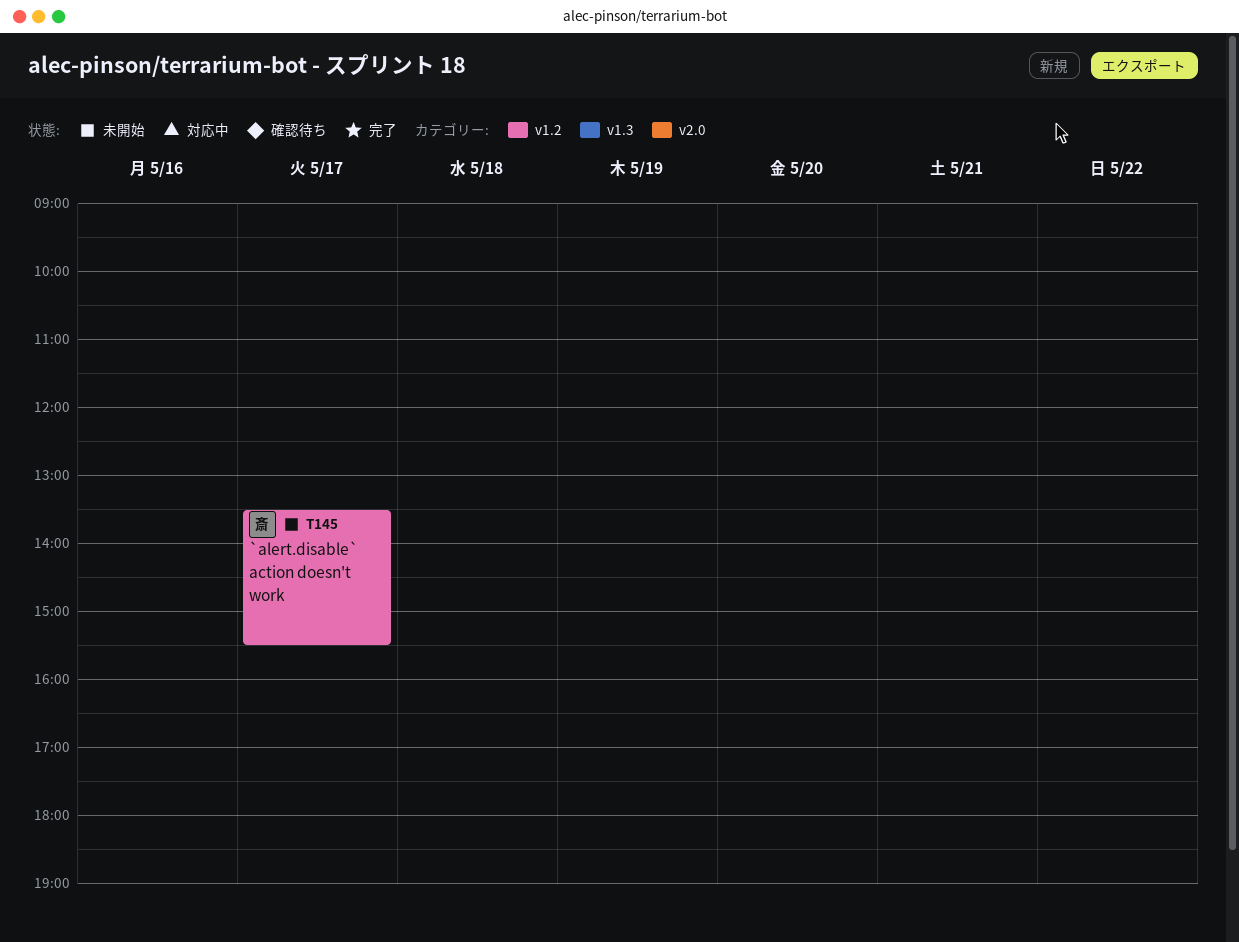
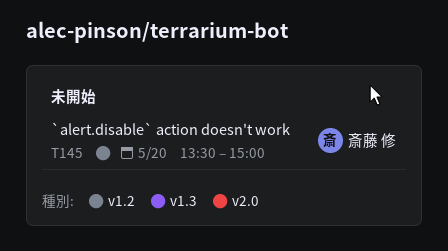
T145, day: May 17 -> May 20
T145, ends: 15:30 -> 15:00

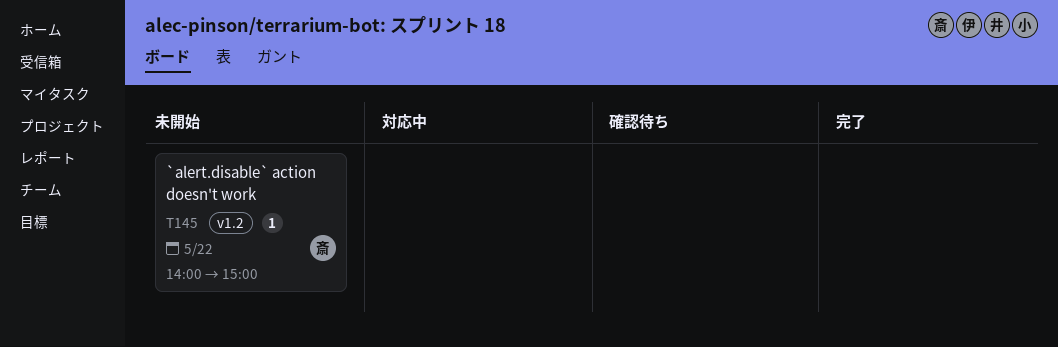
T145, day: May 20 -> May 22
T145, begins: 13:30 -> 14:00

